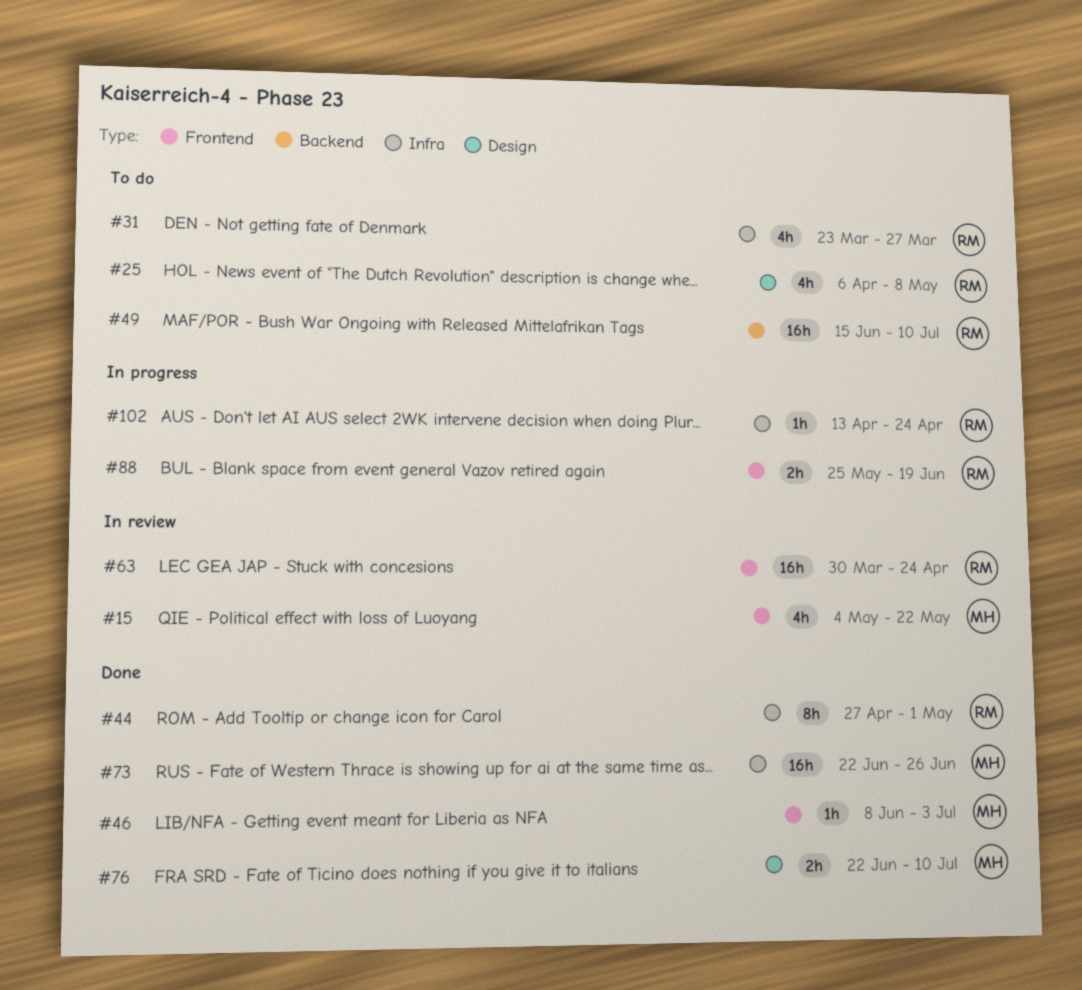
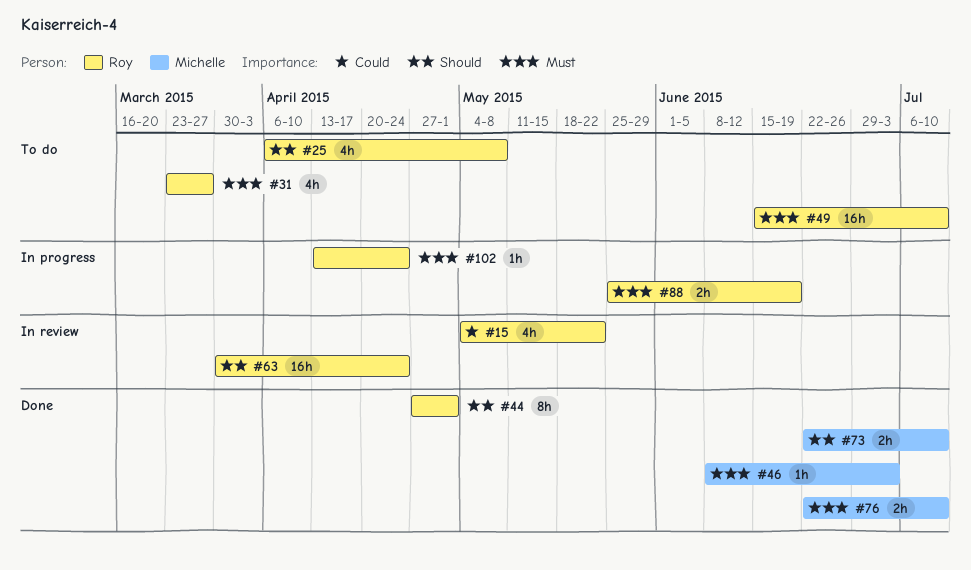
#15, owner: Michelle -> Roy
#73, estimate: 16h -> 2h
#73, due: Jun 26 -> Jul 10

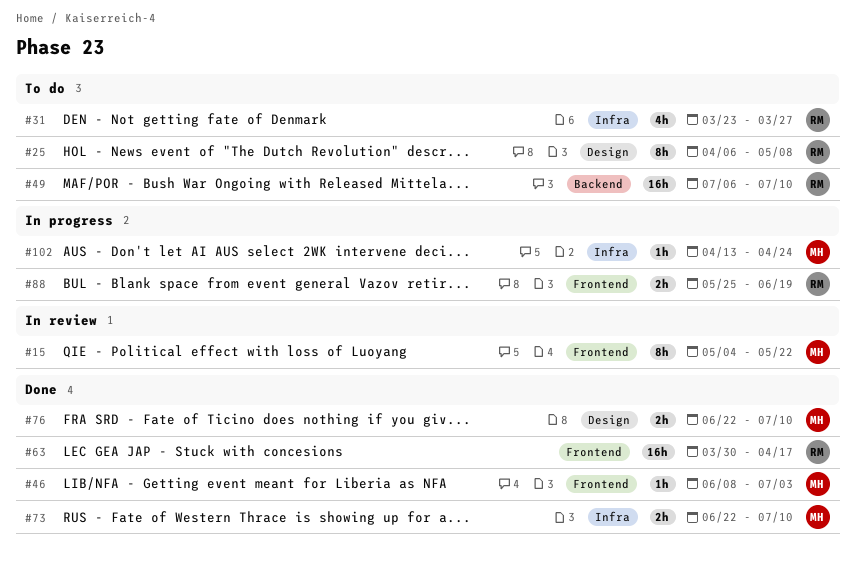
#15, owner: Roy -> Michelle
#15, estimate: 4h -> 8h
#25, estimate: 4h -> 8h
#44: present -> none
#49, start: Jun 15 -> Jul 6
#63, status: In review -> Done
#63, due: Apr 24 -> Apr 17
#102, owner: Roy -> Michelle

